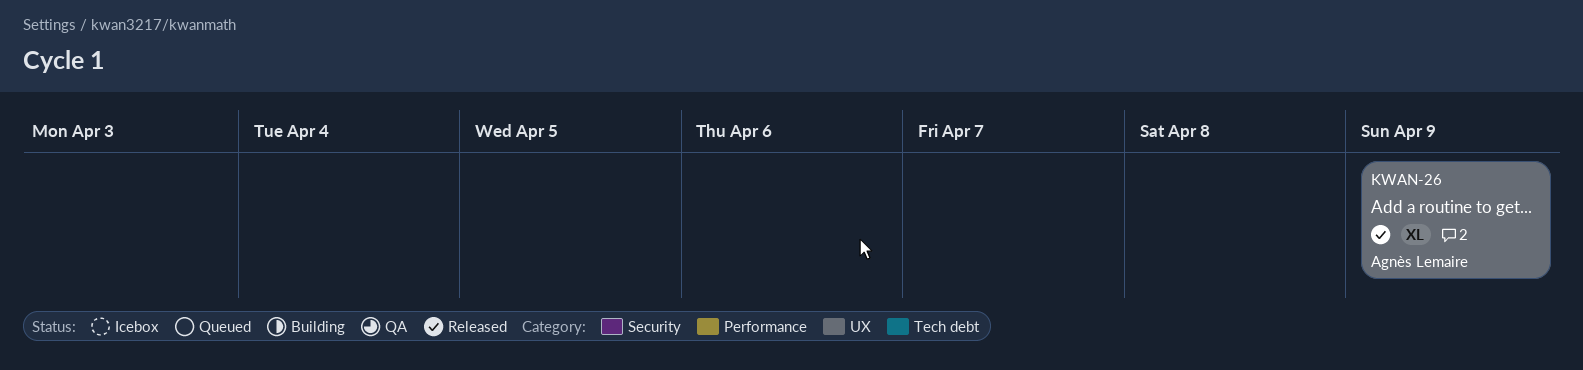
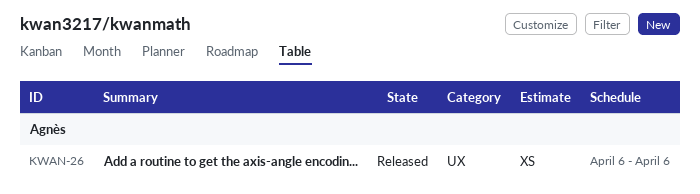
KWAN-26, estimate: XL -> XS
KWAN-26, due: Apr 9 -> Apr 6

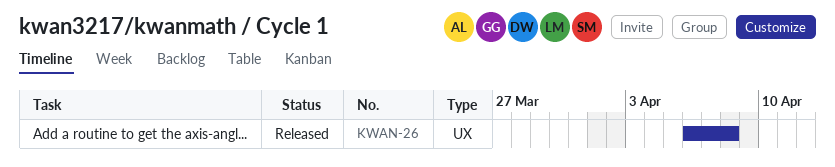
KWAN-26, due: Apr 6 -> Apr 8

